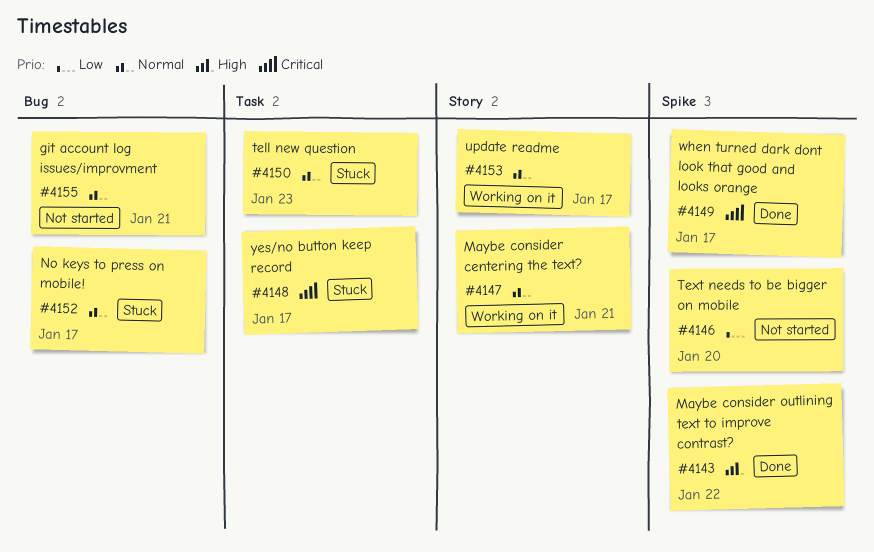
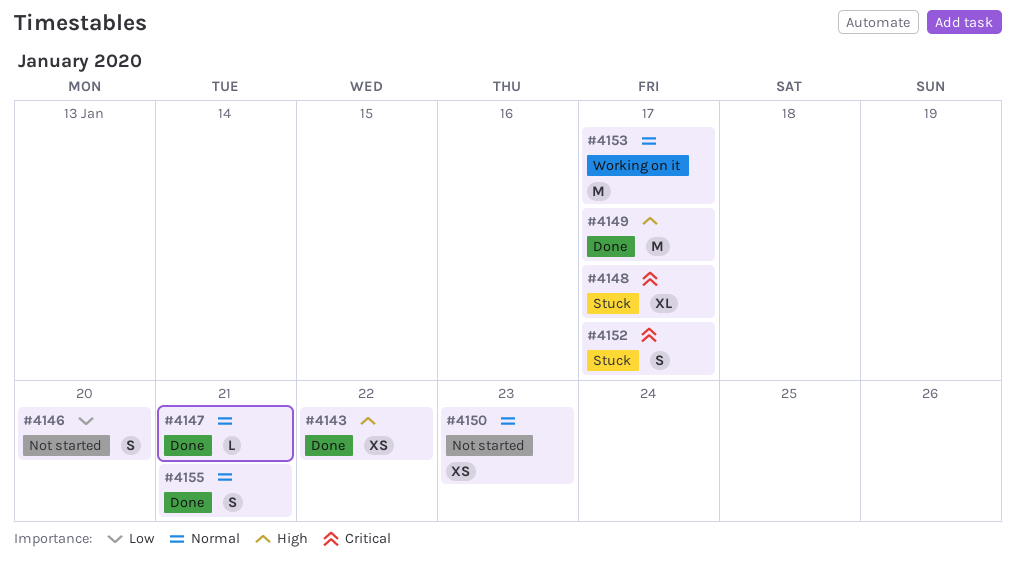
#4147, status: Working on it -> Done
#4149, priority: Critical -> High
#4150, status: Stuck -> Not started
#4152, priority: Normal -> Critical
#4155, status: Not started -> Done

